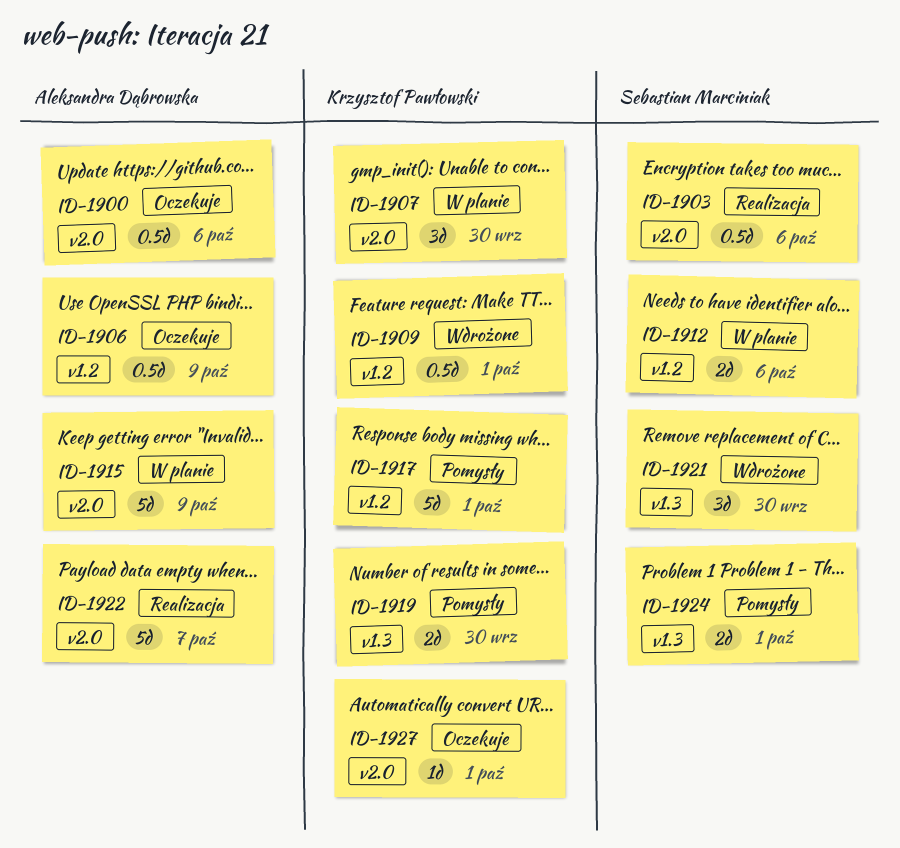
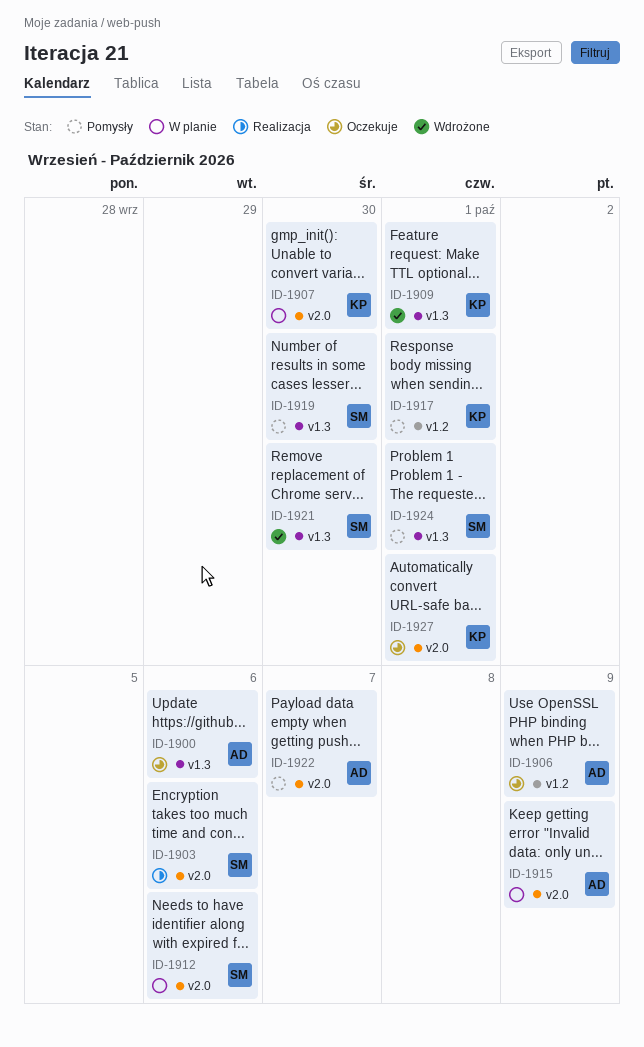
ID-1900, label: v2.0 -> v1.3
ID-1909, label: v1.2 -> v1.3
ID-1912, label: v1.2 -> v2.0
ID-1919, owner: Krzysztof Pawłowski -> Sebastian Marciniak
ID-1922, status: Realizacja -> Pomysły

